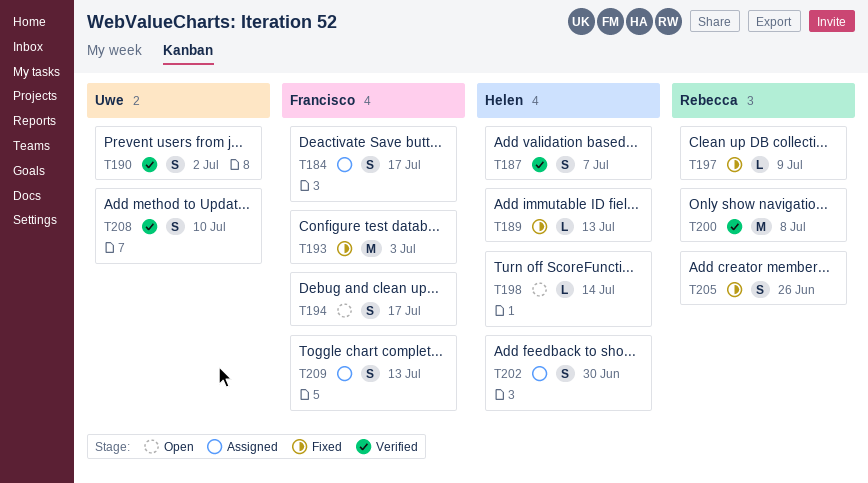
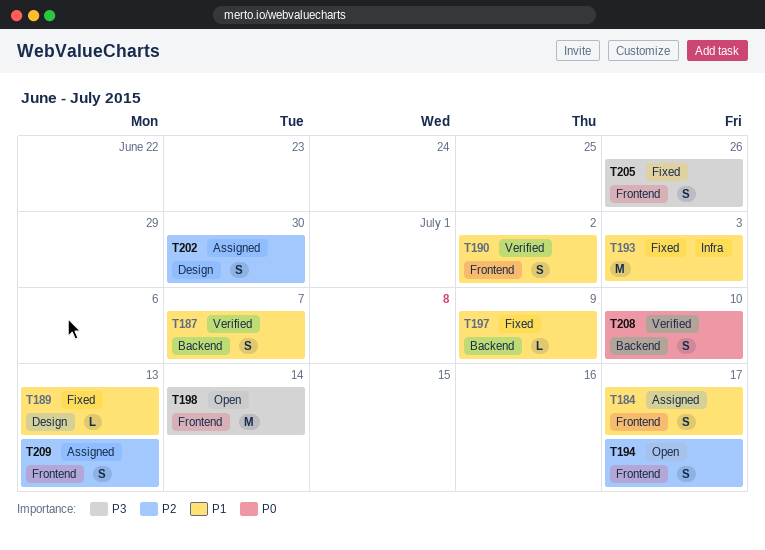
T198, estimate: L -> M
T200: present -> none

